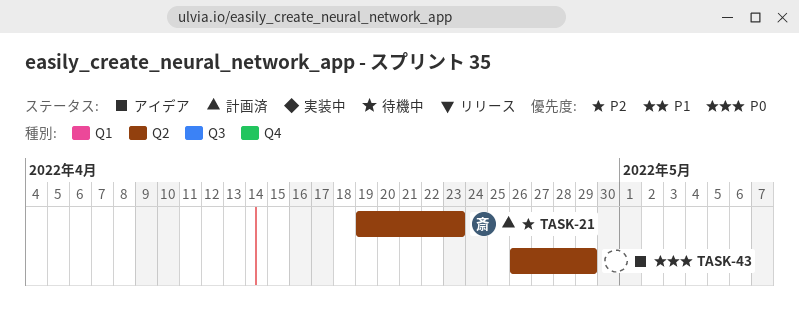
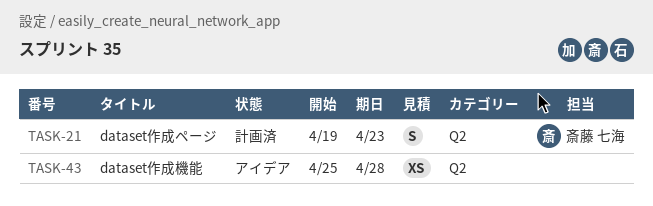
TASK-43, start: Apr 26 -> Apr 25
TASK-43, due: Apr 29 -> Apr 28

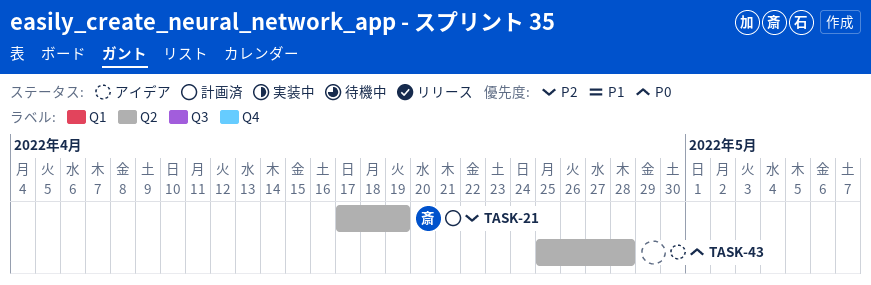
TASK-21, start: Apr 19 -> Apr 17
TASK-21, due: Apr 23 -> Apr 19

